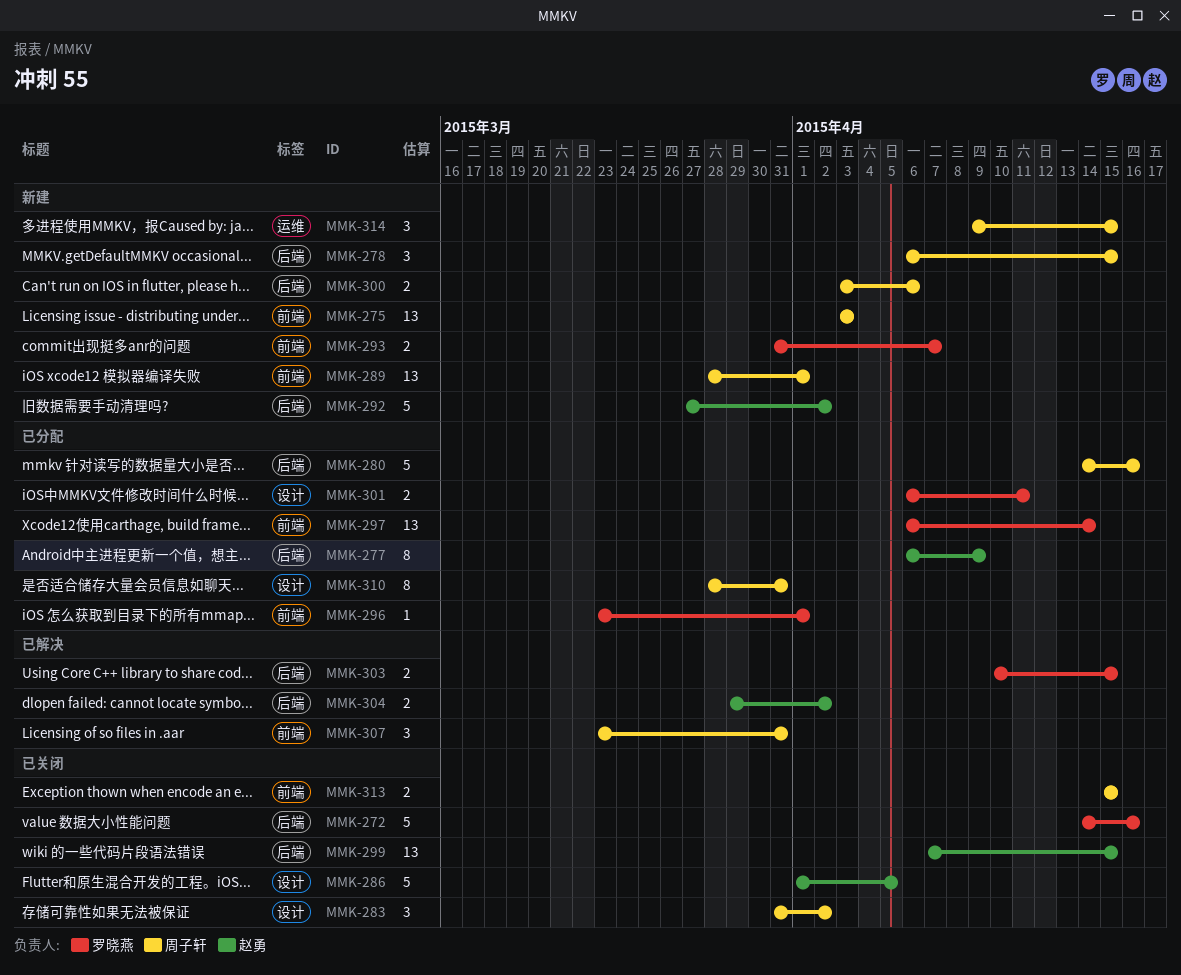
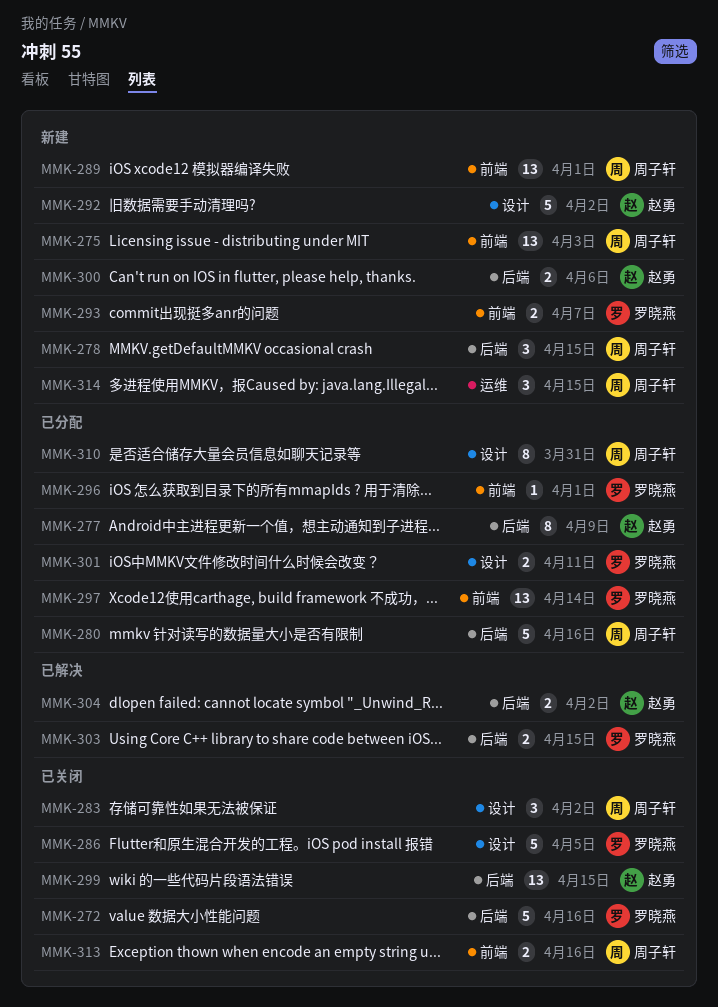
MMK-286, owner: 赵勇 -> 罗晓燕
MMK-292, label: 后端 -> 设计
MMK-300, owner: 周子轩 -> 赵勇
MMK-307: present -> none
MMK-313, due: Apr 15 -> Apr 16

